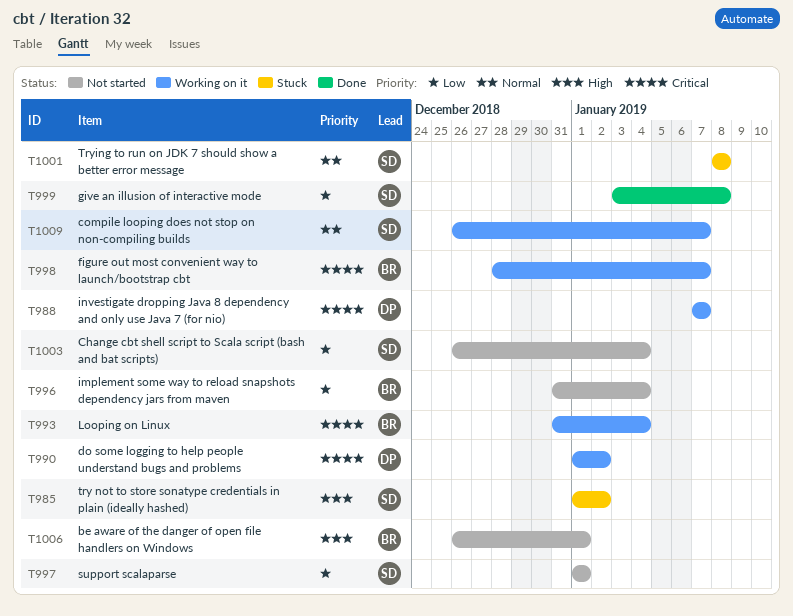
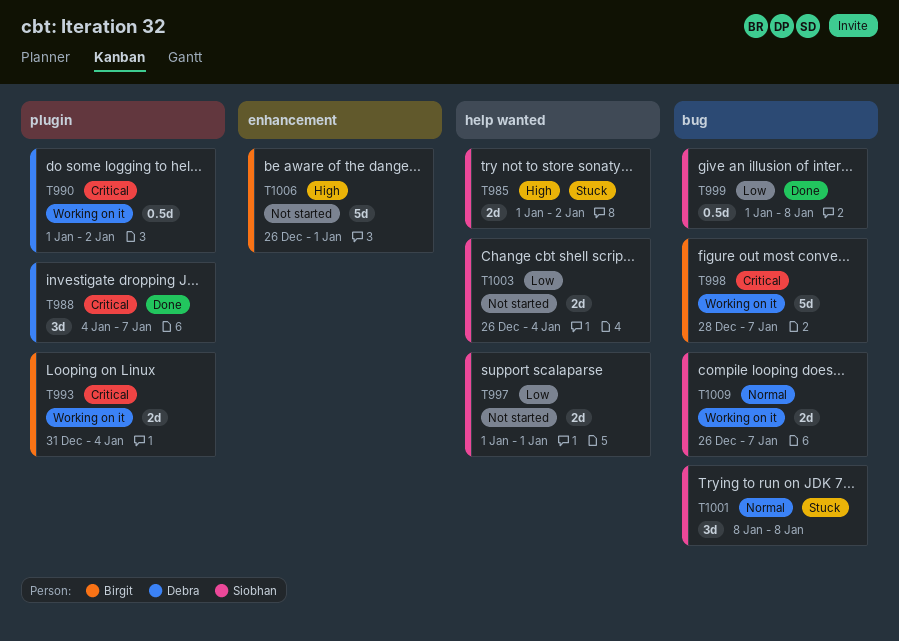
T988, status: Working on it -> Done
T988, start: Jan 7 -> Jan 4
T996: present -> none
T999, start: Jan 3 -> Jan 1

